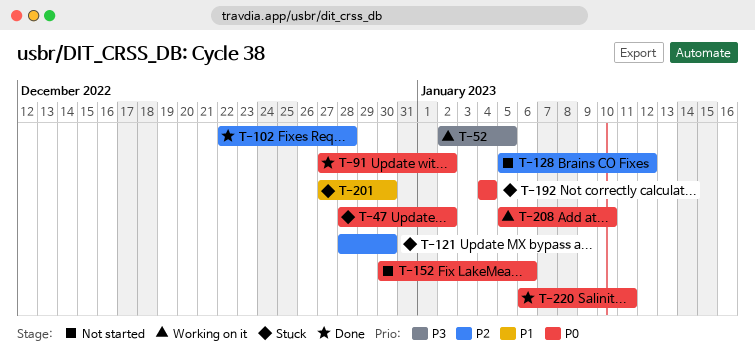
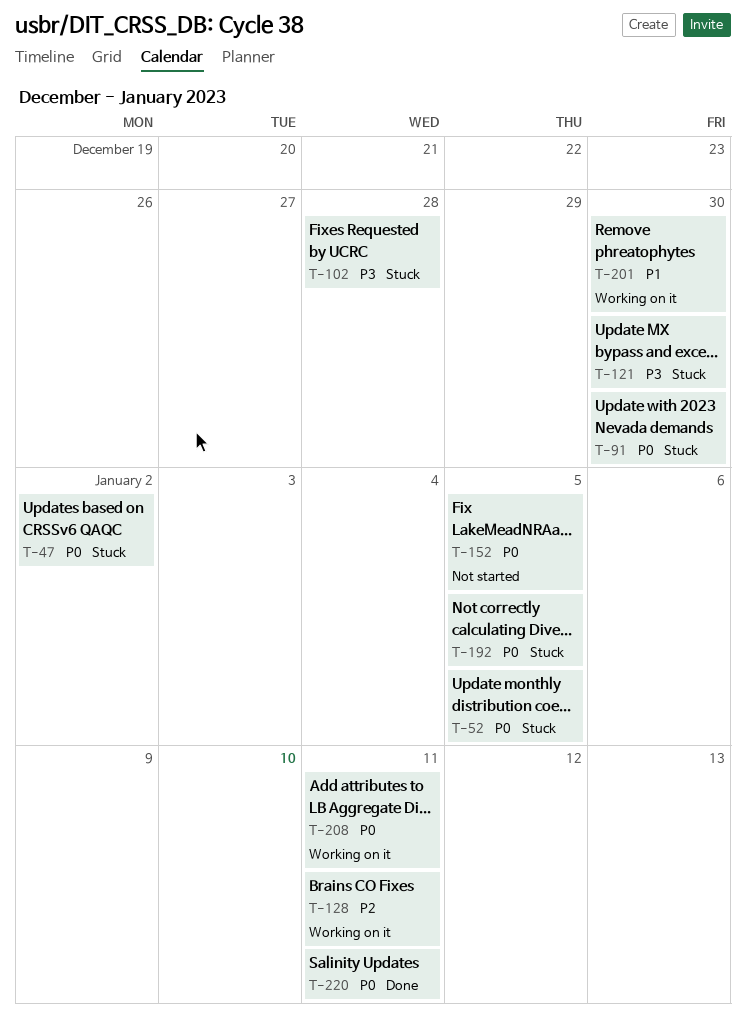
T-52, status: Working on it -> Stuck
T-52, priority: P3 -> P0
T-91, status: Done -> Stuck
T-91, due: Jan 2 -> Dec 30
T-102, status: Done -> Stuck
T-102, priority: P2 -> P3
T-121, priority: P2 -> P3
T-128, status: Not started -> Working on it
T-128, due: Jan 12 -> Jan 11
T-152, due: Jan 6 -> Jan 5
T-192, due: Jan 4 -> Jan 5
T-201, status: Stuck -> Working on it
T-208, due: Jan 10 -> Jan 11

